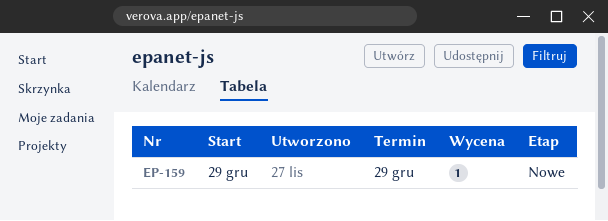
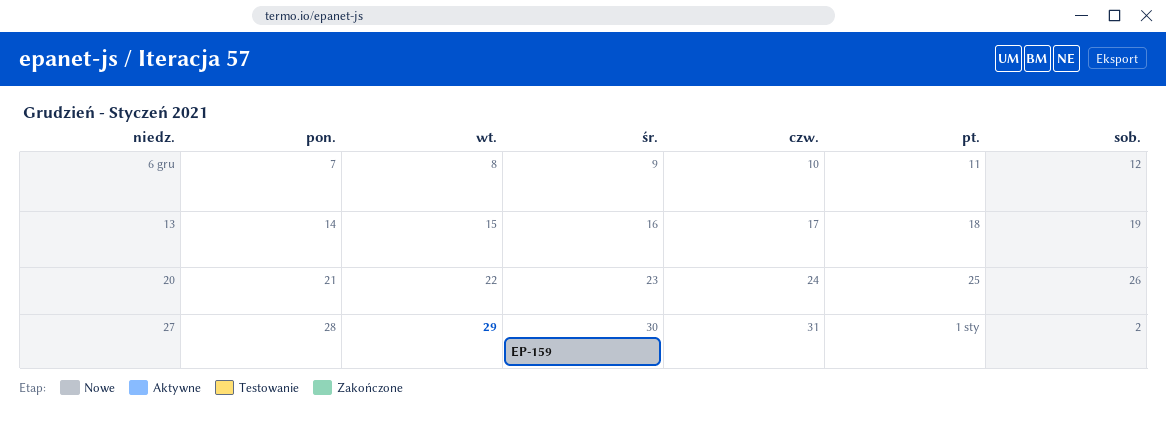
EP-159, due: Dec 29 -> Dec 30

